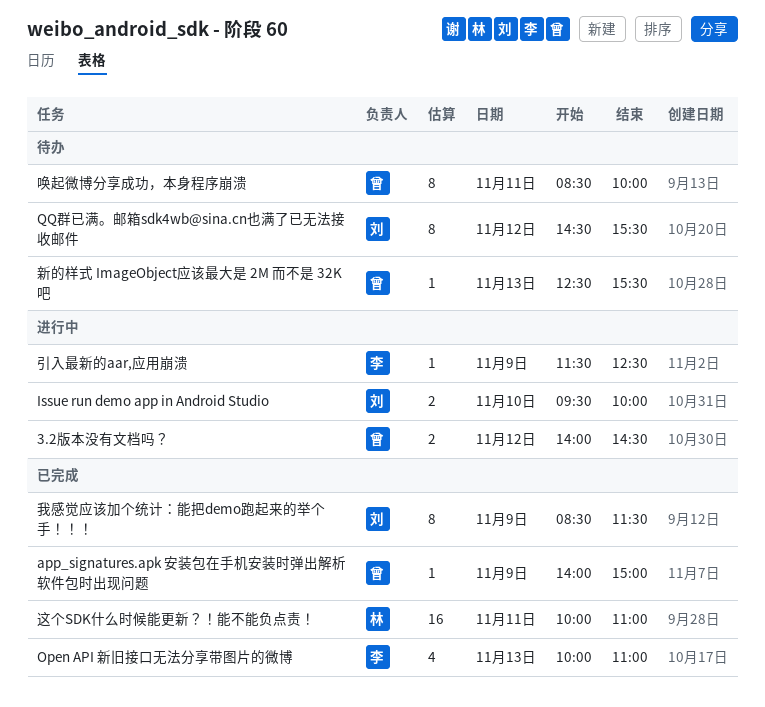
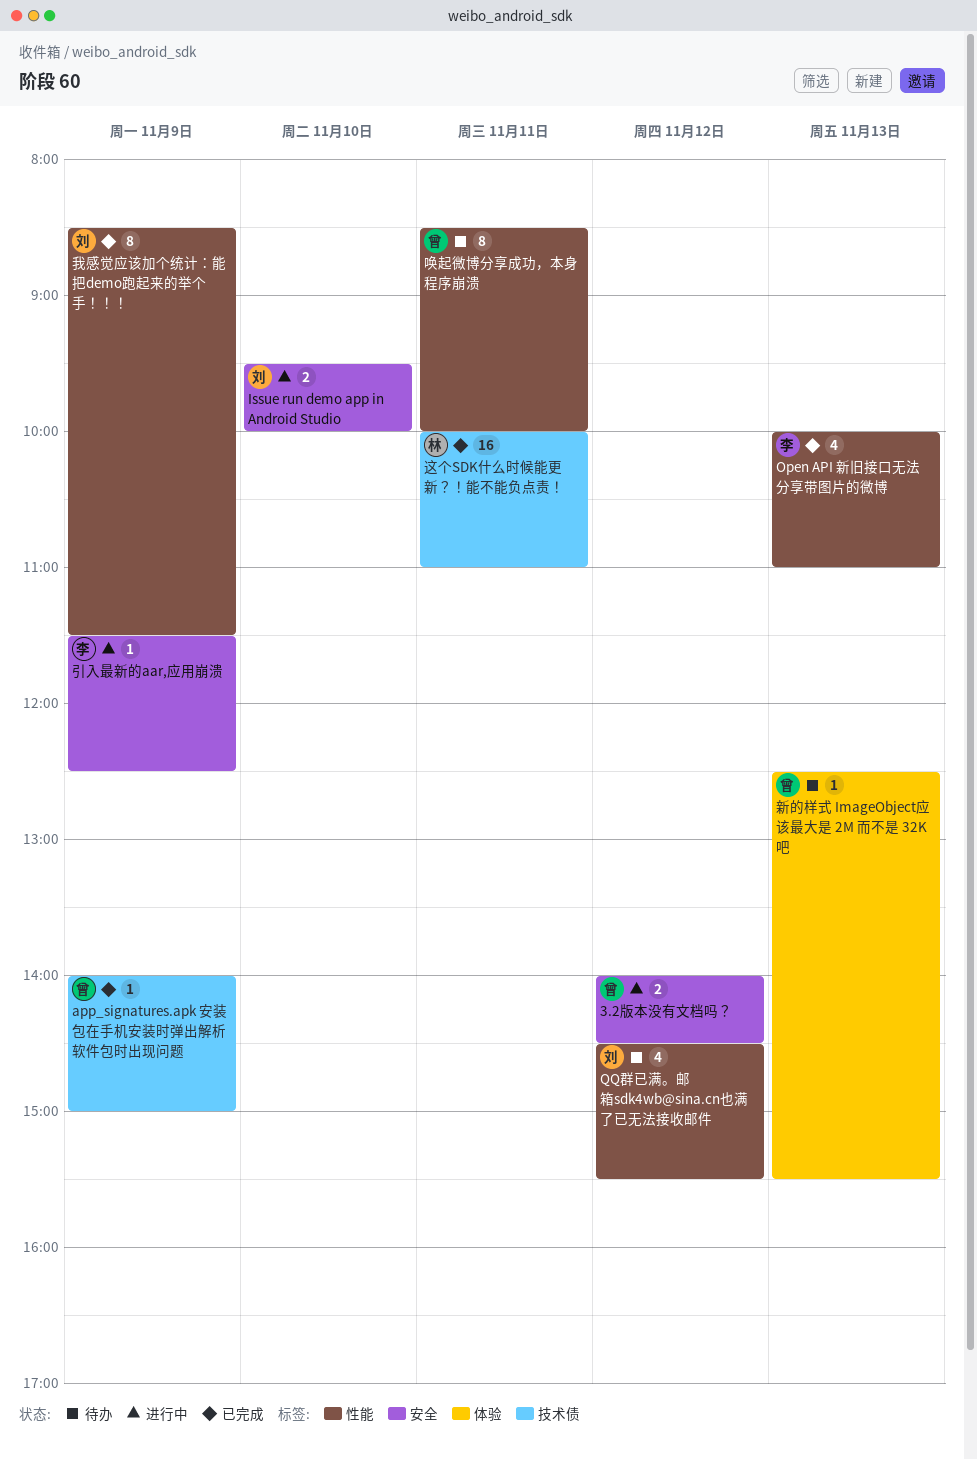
QQ群已满。邮箱sdk4wb@sina.cn也满了已无法接收邮件, estimate: 8 -> 4

